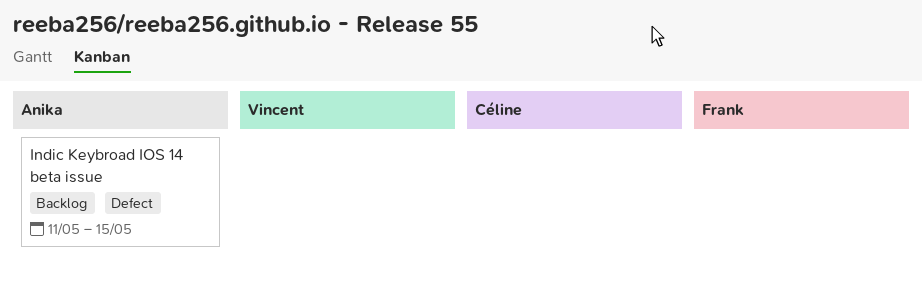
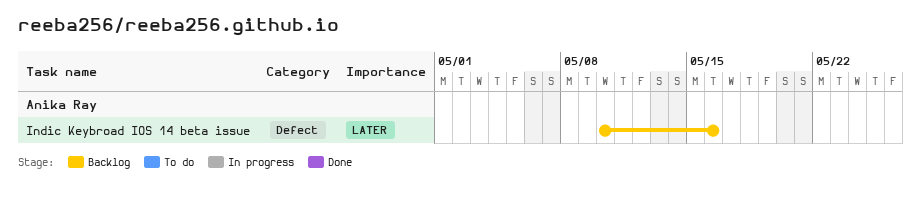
Indic Keybroad IOS 14 beta issue, start: May 11 -> May 10
Indic Keybroad IOS 14 beta issue, due: May 15 -> May 16

